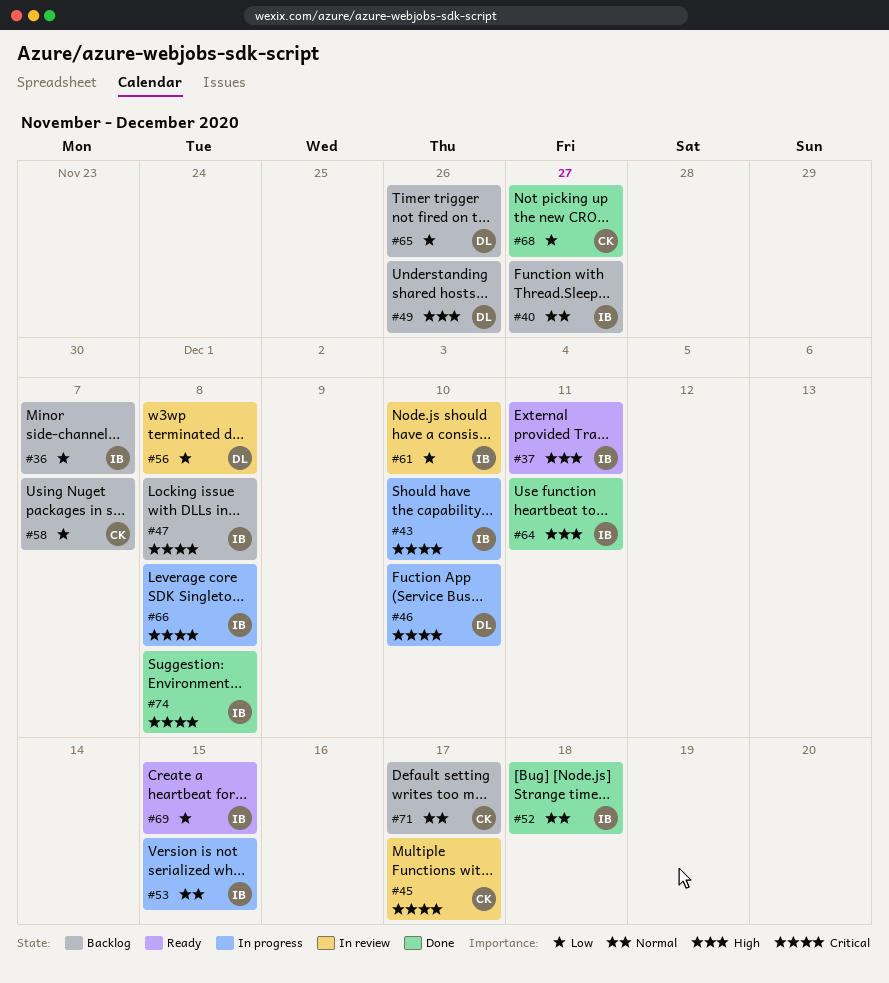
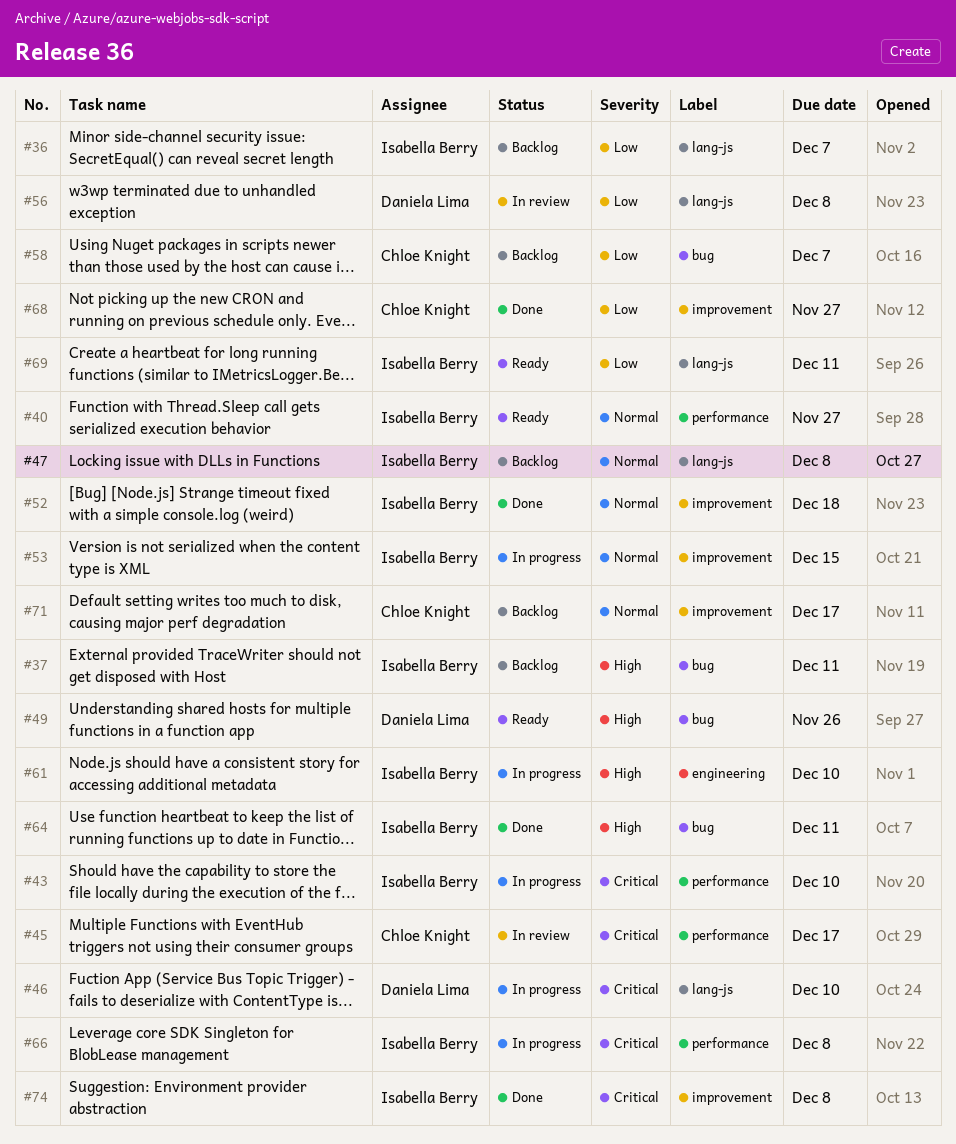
#37, status: Ready -> Backlog
#40, status: Backlog -> Ready
#47, priority: Critical -> Normal
#49, status: Backlog -> Ready
#61, status: In review -> In progress
#61, priority: Low -> High
#65: present -> none
#69, due: Dec 15 -> Dec 11

